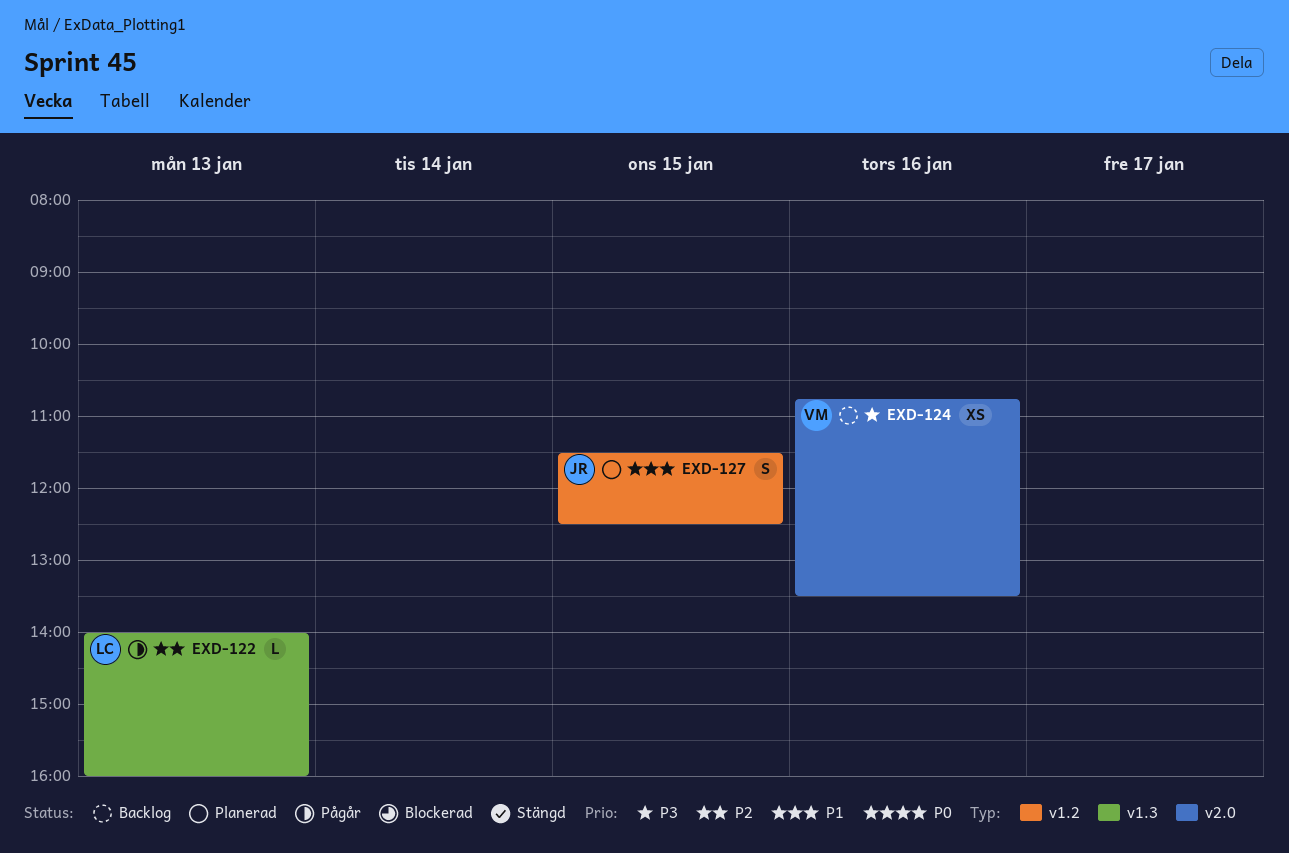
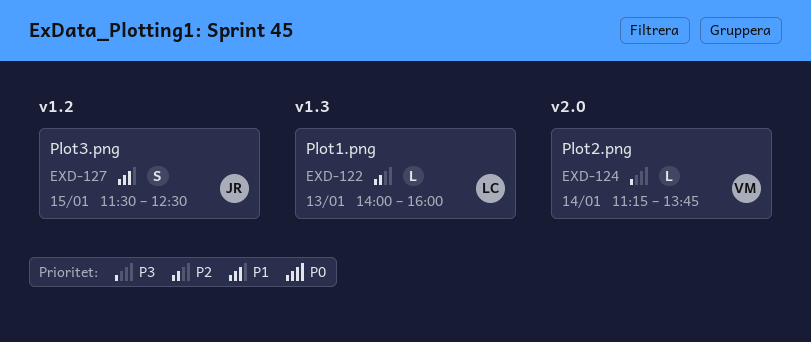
EXD-124, estimate: XS -> L
EXD-124, day: Jan 16 -> Jan 14
EXD-124, begins: 10:45 -> 11:15
EXD-124, ends: 13:30 -> 13:45

